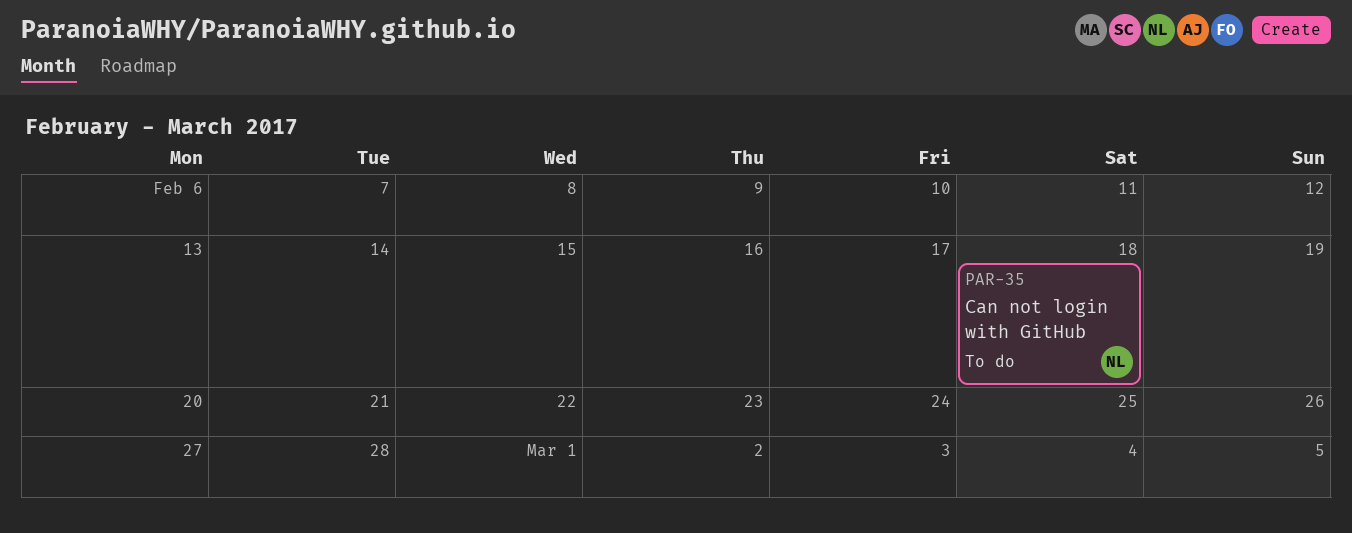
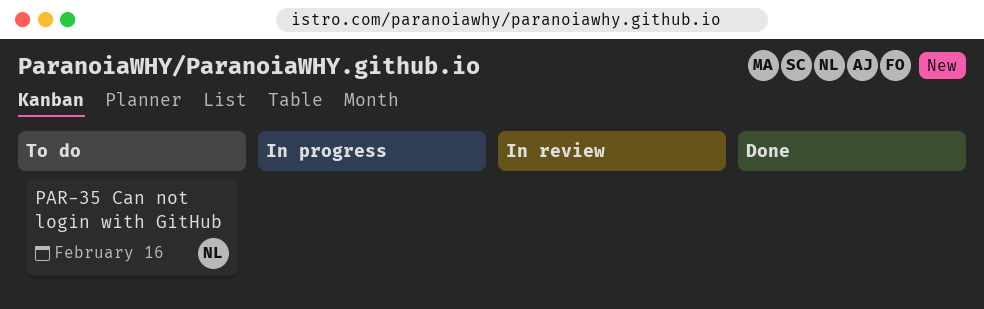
PAR-35, due: Feb 18 -> Feb 16

